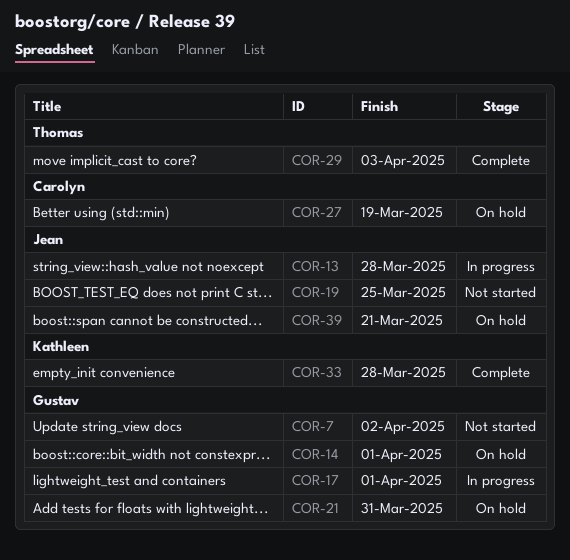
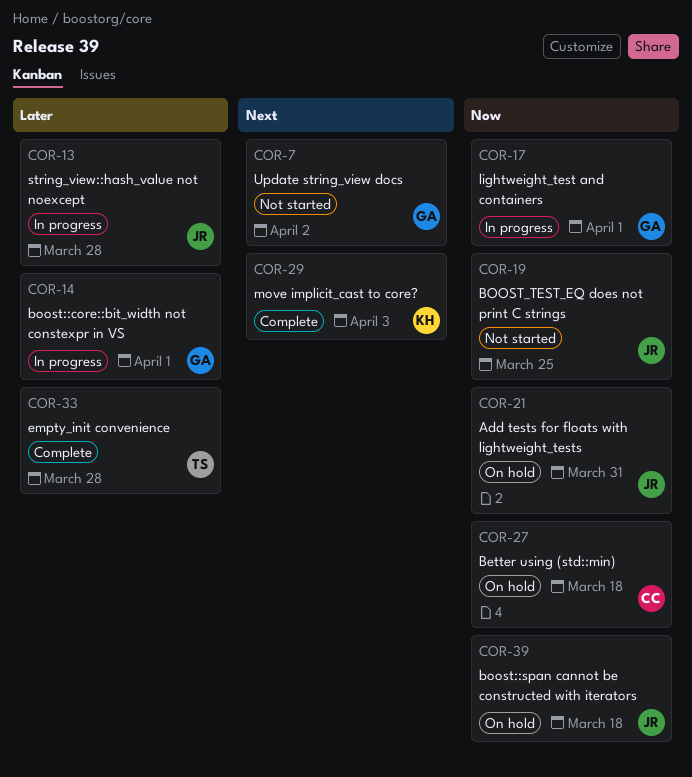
COR-14, status: On hold -> In progress
COR-21, owner: Gustav -> Jean
COR-27, due: Mar 19 -> Mar 18
COR-29, owner: Thomas -> Kathleen
COR-33, owner: Kathleen -> Thomas
COR-39, due: Mar 21 -> Mar 18

